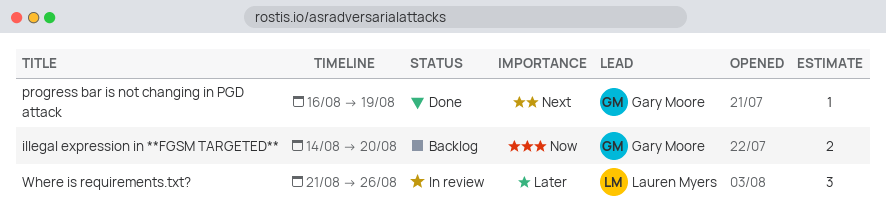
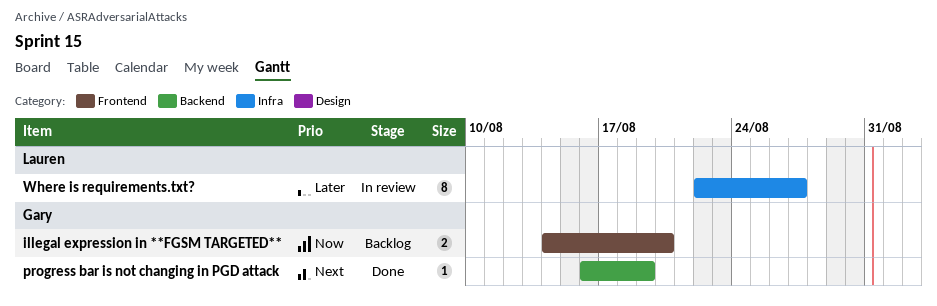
Where is requirements.txt?, estimate: 3 -> 8
Where is requirements.txt?, start: Aug 21 -> Aug 22
Where is requirements.txt?, due: Aug 26 -> Aug 27

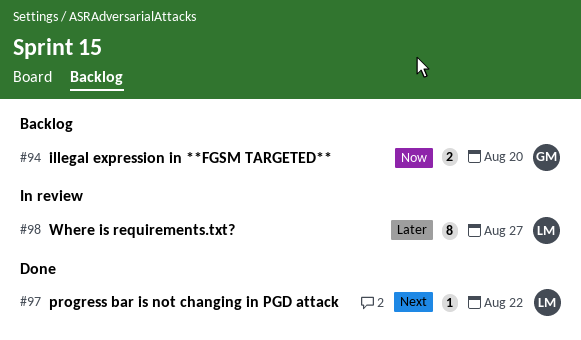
progress bar is not changing in PGD attack, owner: Gary -> Lauren
progress bar is not changing in PGD attack, due: Aug 19 -> Aug 22

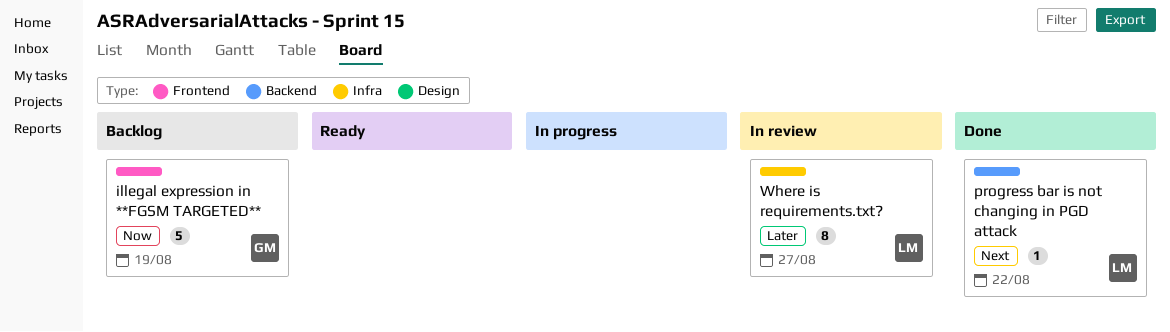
illegal expression in **FGSM TARGETED**, estimate: 2 -> 5
illegal expression in **FGSM TARGETED**, due: Aug 20 -> Aug 19

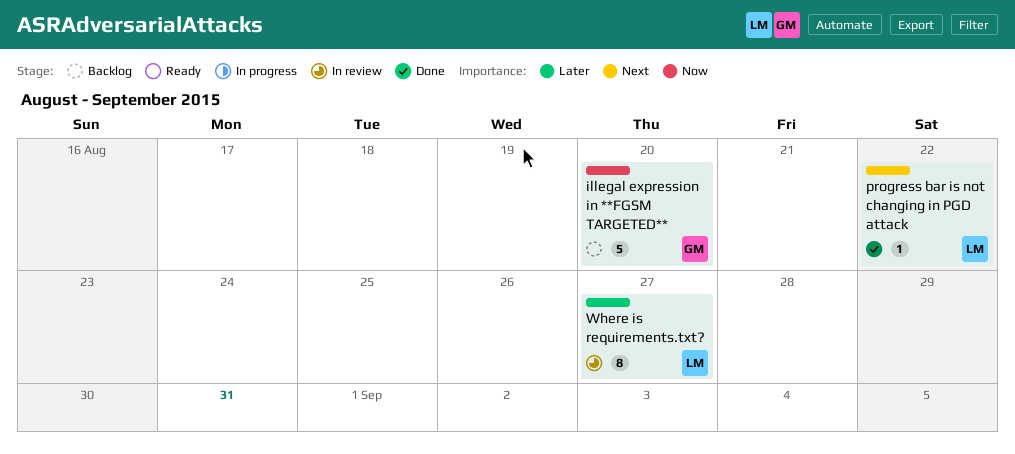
illegal expression in **FGSM TARGETED**, due: Aug 19 -> Aug 20

